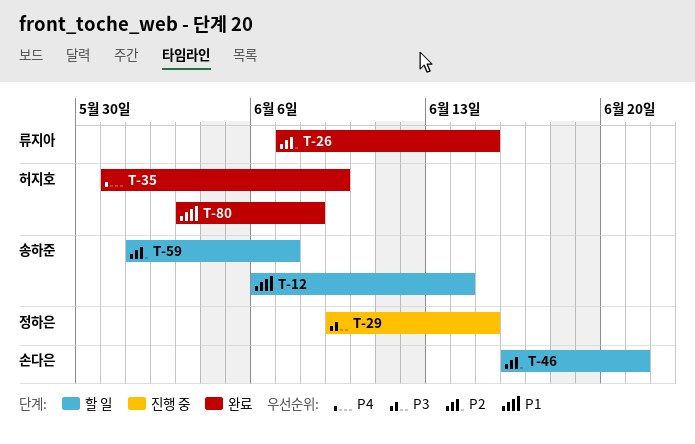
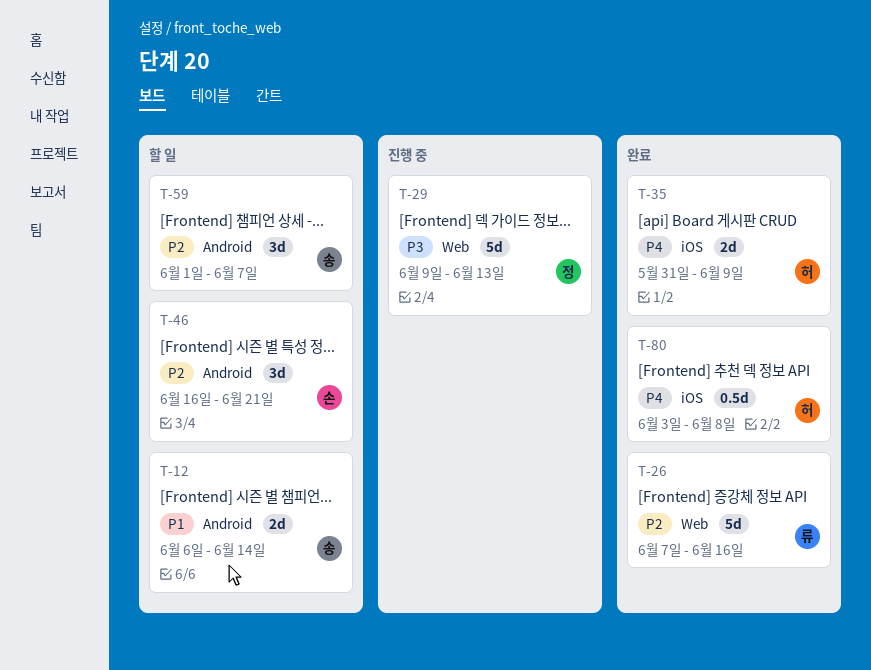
T-26, due: Jun 15 -> Jun 16
T-29, due: Jun 15 -> Jun 13
T-80, priority: P1 -> P4

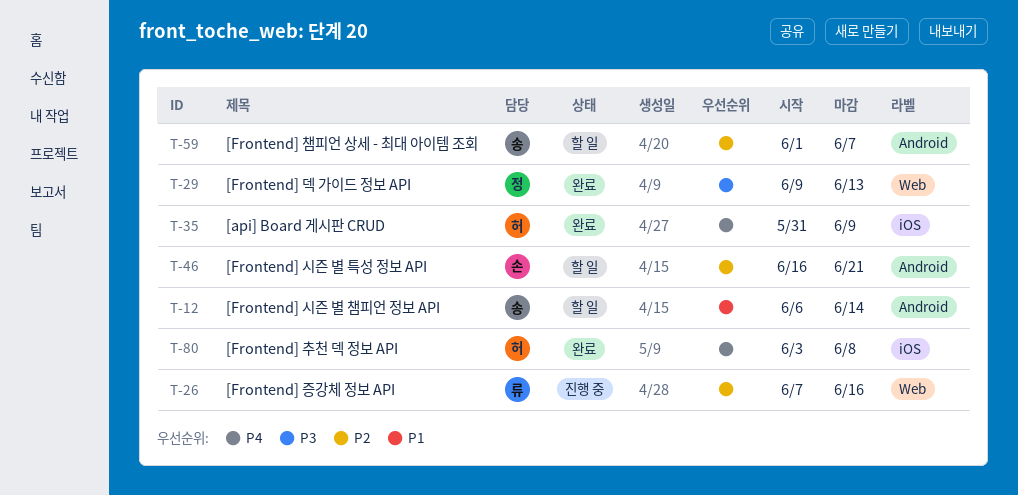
T-26, status: 완료 -> 진행 중
T-29, status: 진행 중 -> 완료

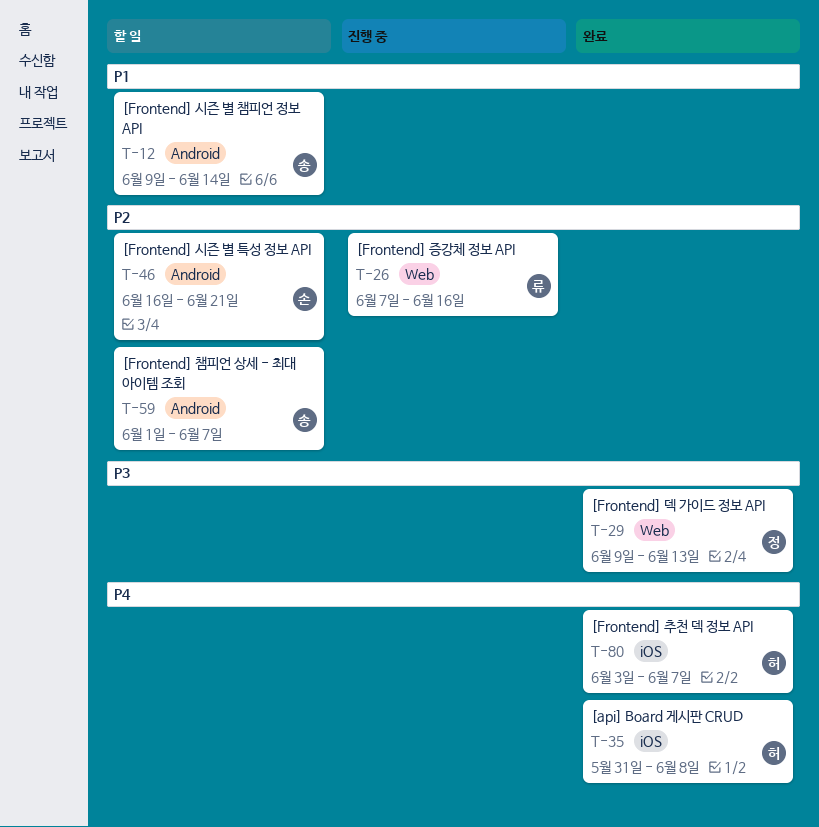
T-12, start: Jun 6 -> Jun 9
T-35, due: Jun 9 -> Jun 8
T-80, due: Jun 8 -> Jun 7

